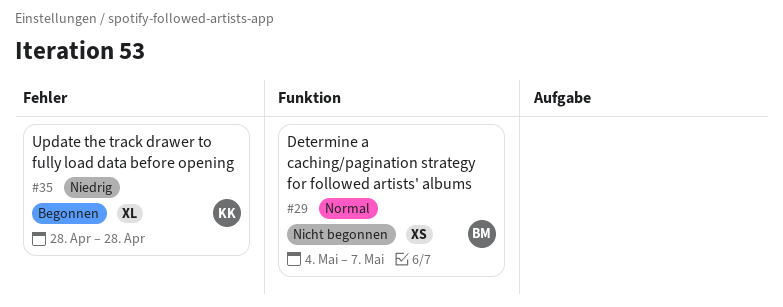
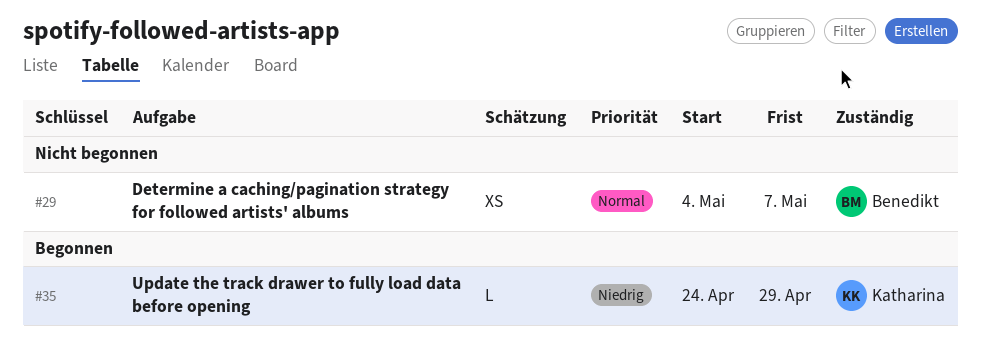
#35, estimate: XL -> L
#35, start: Apr 28 -> Apr 24
#35, due: Apr 28 -> Apr 29

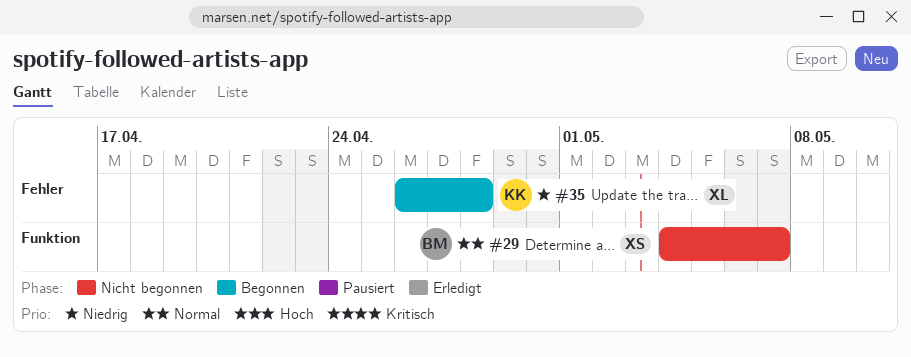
#35, estimate: L -> XL
#35, start: Apr 24 -> Apr 26
#35, due: Apr 29 -> Apr 28

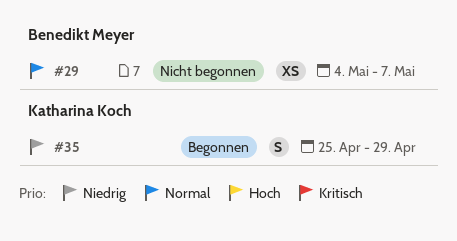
#35, estimate: XL -> S
#35, start: Apr 26 -> Apr 25
#35, due: Apr 28 -> Apr 29

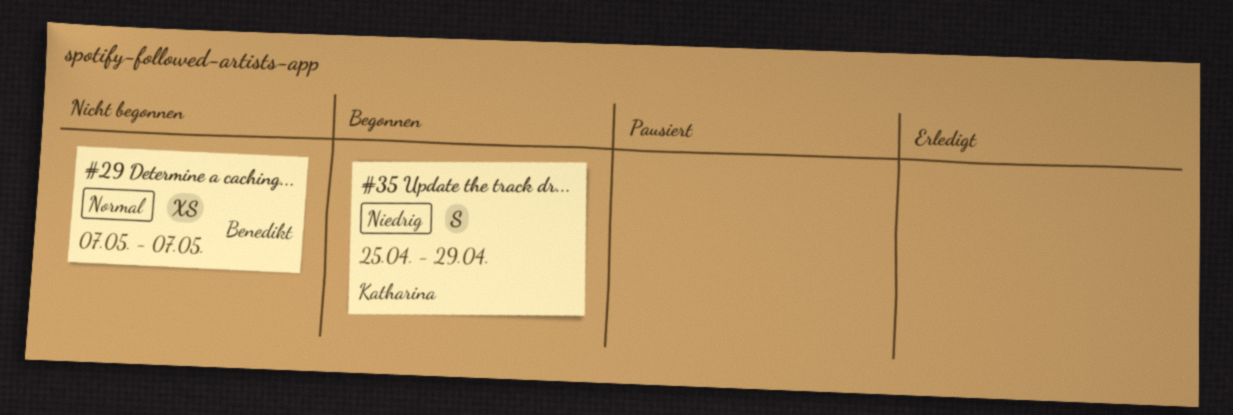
#29, start: May 4 -> May 7

